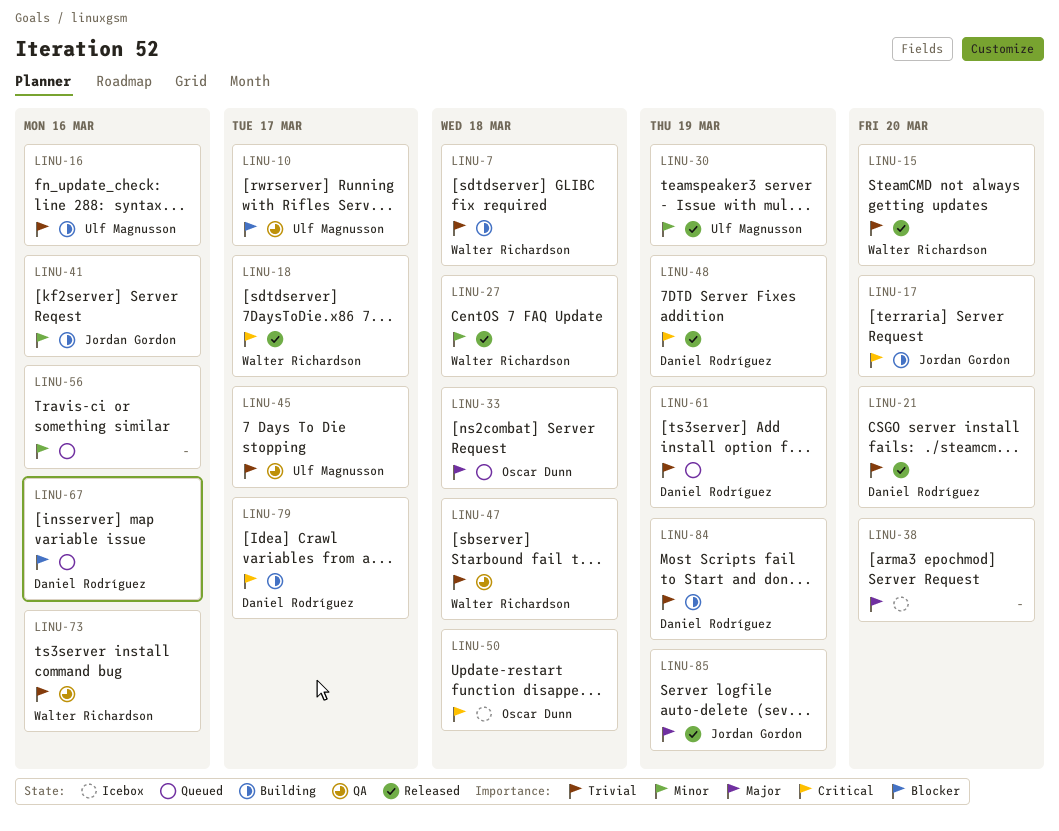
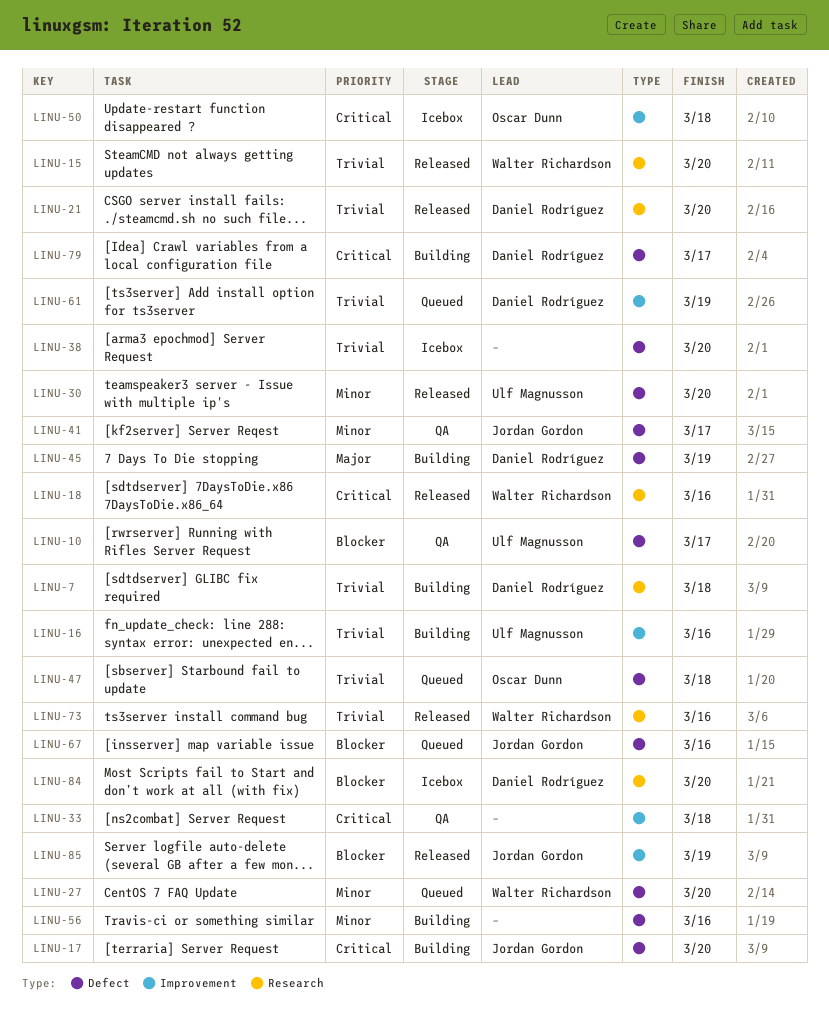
LINU-7, owner: Walter Richardson -> Daniel Rodríguez
LINU-18, due: Mar 17 -> Mar 16
LINU-27, status: Released -> Queued
LINU-27, due: Mar 18 -> Mar 20
LINU-30, due: Mar 19 -> Mar 20
LINU-33, status: Queued -> QA
LINU-33, owner: Oscar Dunn -> none
LINU-33, priority: Major -> Critical
LINU-38, priority: Major -> Trivial
LINU-41, status: Building -> QA
LINU-41, due: Mar 16 -> Mar 17
LINU-45, status: QA -> Building
LINU-45, owner: Ulf Magnusson -> Daniel Rodríguez
LINU-45, priority: Trivial -> Major
LINU-45, due: Mar 17 -> Mar 19
LINU-47, status: QA -> Queued
LINU-47, owner: Walter Richardson -> Oscar Dunn
LINU-48: present -> none
LINU-56, status: Queued -> Building
LINU-67, owner: Daniel Rodríguez -> Jordan Gordon
LINU-73, status: QA -> Released
LINU-84, status: Building -> Icebox
LINU-84, priority: Trivial -> Blocker
LINU-84, due: Mar 19 -> Mar 20
LINU-85, priority: Major -> Blocker

